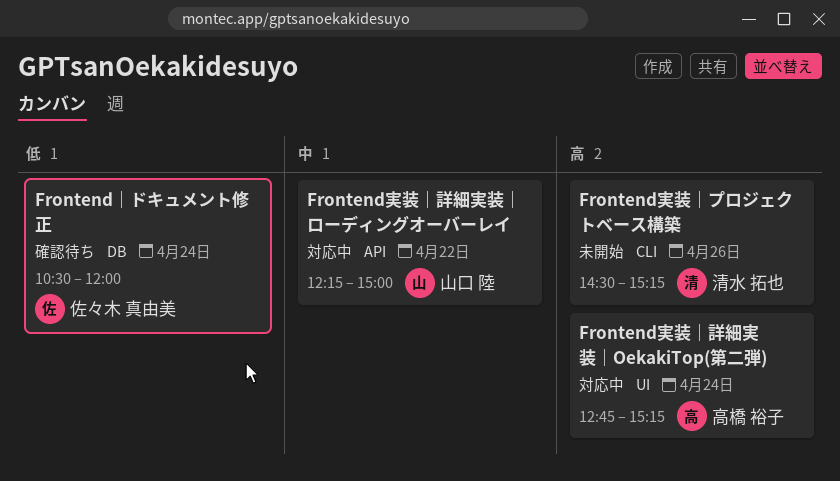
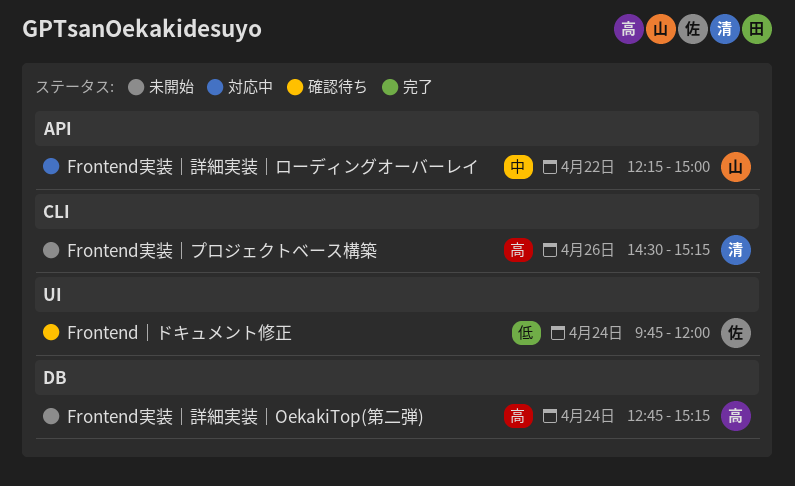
Frontend実装｜詳細実装｜OekakiTop(第二弾), status: 対応中 -> 未開始
Frontend実装｜詳細実装｜OekakiTop(第二弾), label: UI -> DB
Frontend｜ドキュメント修正, label: DB -> UI
Frontend｜ドキュメント修正, begins: 10:30 -> 09:45

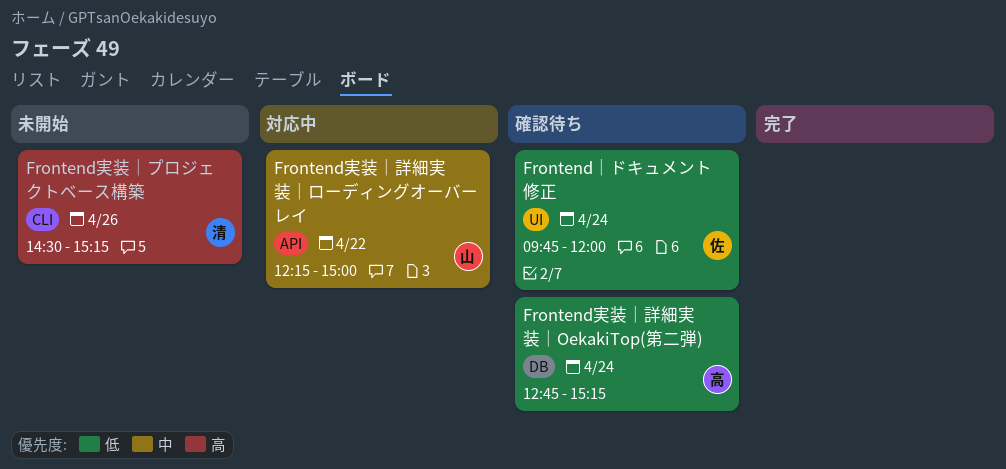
Frontend実装｜詳細実装｜OekakiTop(第二弾), status: 未開始 -> 確認待ち
Frontend実装｜詳細実装｜OekakiTop(第二弾), priority: 高 -> 低

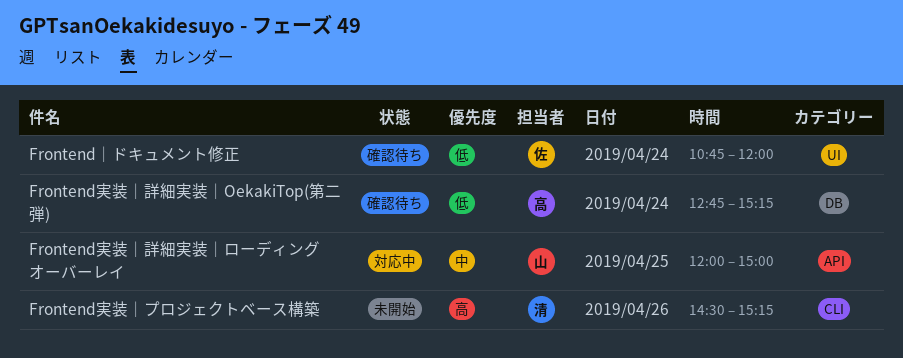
Frontend実装｜詳細実装｜ローディングオーバーレイ, day: Apr 22 -> Apr 25
Frontend実装｜詳細実装｜ローディングオーバーレイ, begins: 12:15 -> 12:00
Frontend｜ドキュメント修正, begins: 09:45 -> 10:45

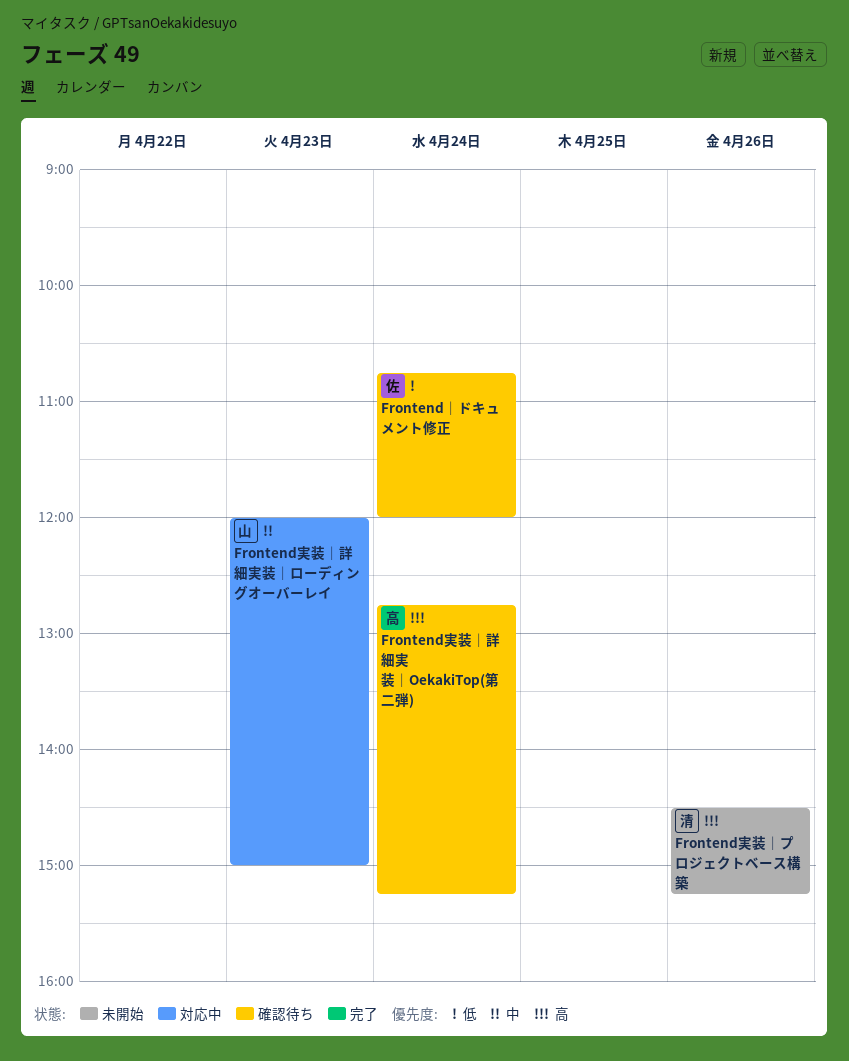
Frontend実装｜詳細実装｜OekakiTop(第二弾), priority: 低 -> 高
Frontend実装｜詳細実装｜ローディングオーバーレイ, day: Apr 25 -> Apr 23

